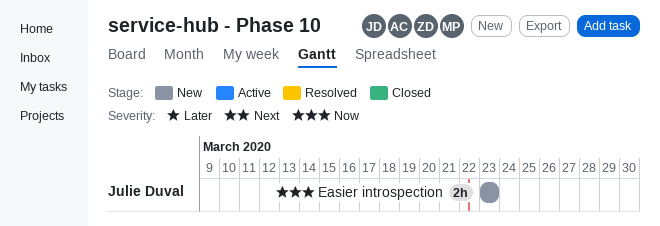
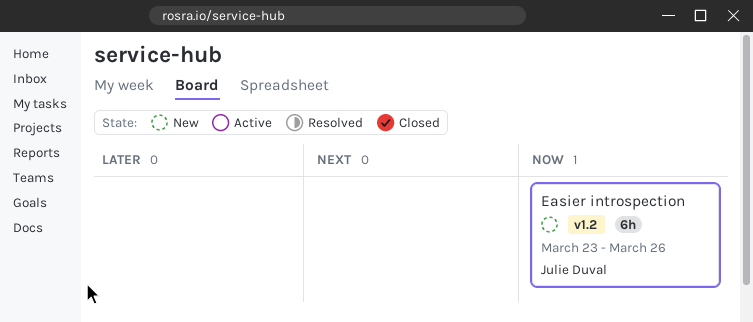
Easier introspection, estimate: 2h -> 6h
Easier introspection, due: Mar 23 -> Mar 26

